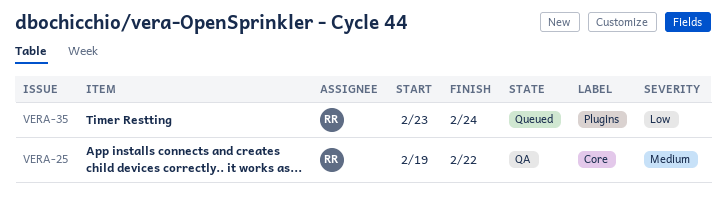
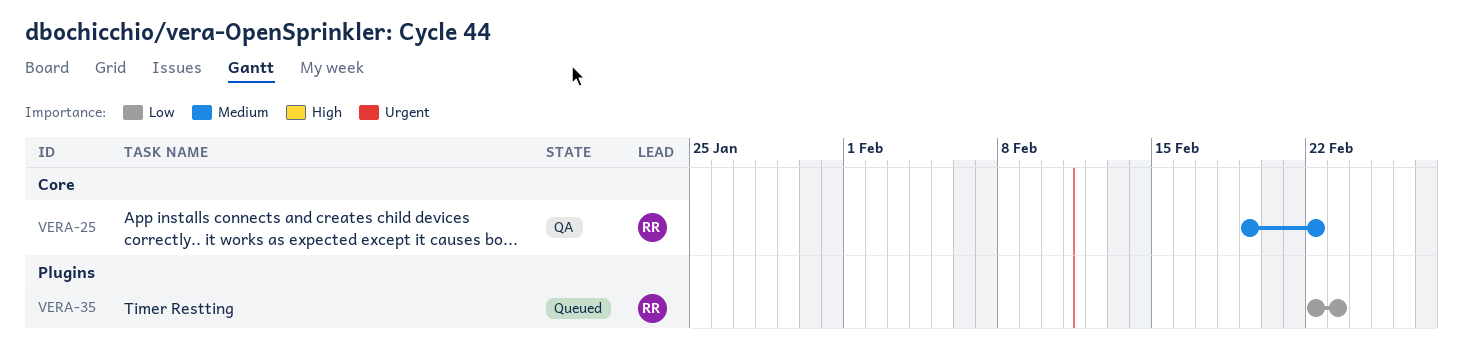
VERA-35, start: Feb 23 -> Feb 22
VERA-35, due: Feb 24 -> Feb 23

